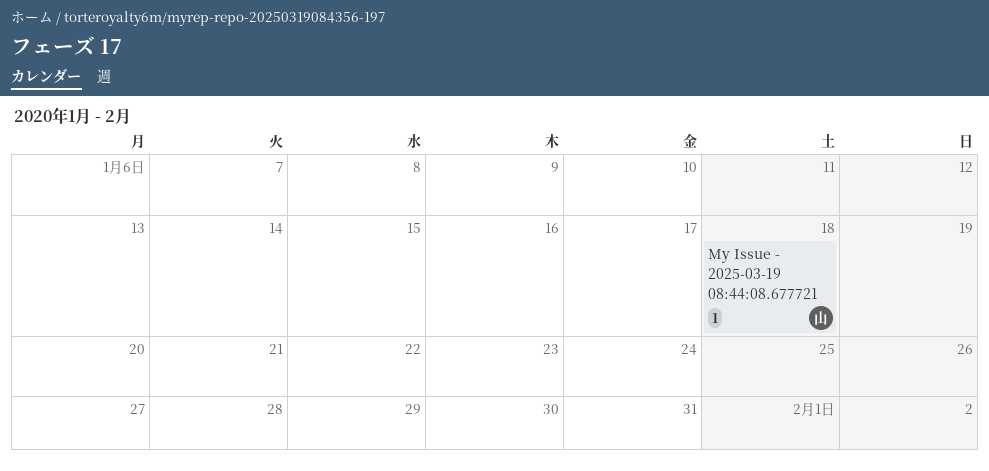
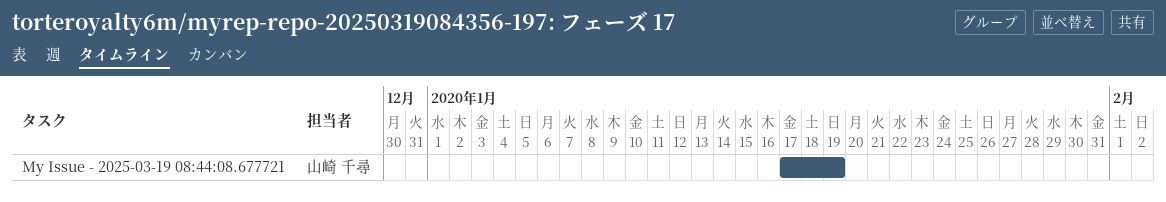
My Issue - 2025-03-19 08:44:08.677721, due: Jan 18 -> Jan 19

